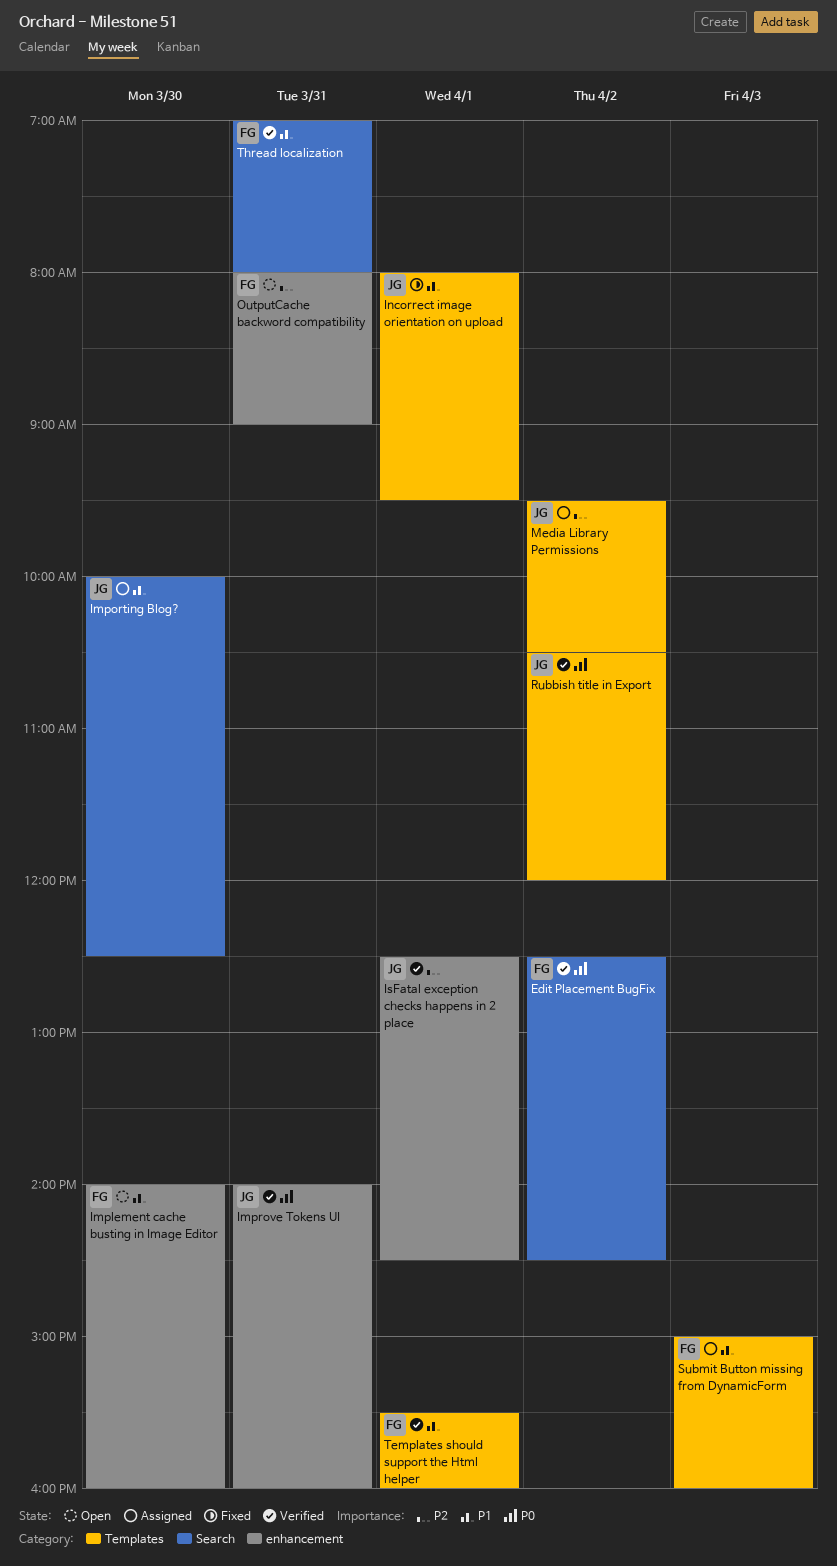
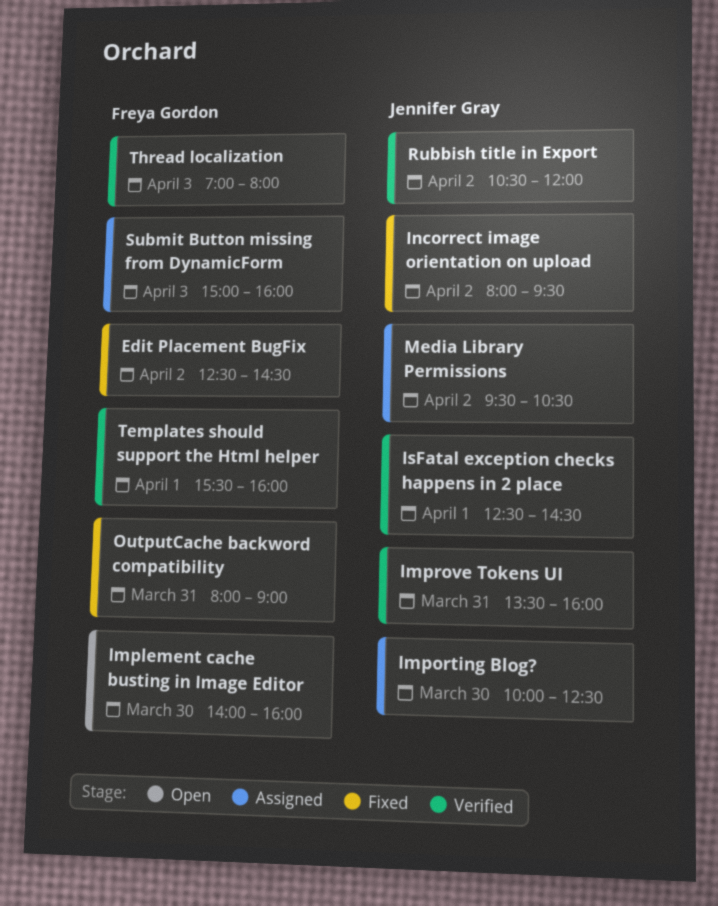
Edit Placement BugFix, status: Verified -> Fixed
Improve Tokens UI, begins: 14:00 -> 13:30
Incorrect image orientation on upload, day: Apr 1 -> Apr 2
OutputCache backword compatibility, status: Open -> Fixed
Thread localization, day: Mar 31 -> Apr 3

